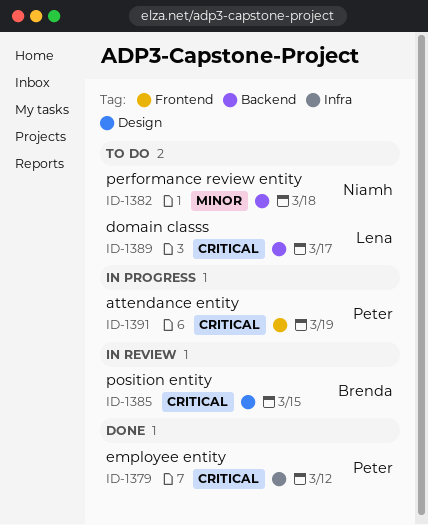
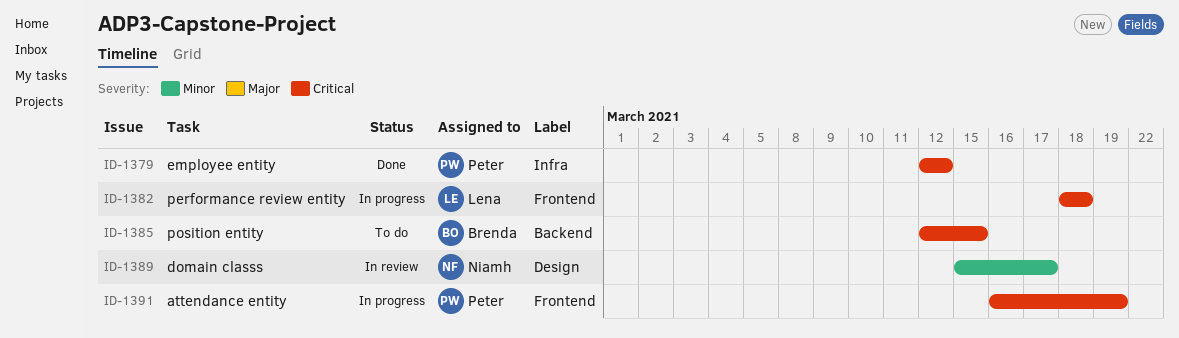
ID-1382, status: To do -> In progress
ID-1382, owner: Niamh -> Lena
ID-1382, priority: Minor -> Critical
ID-1382, label: Backend -> Frontend
ID-1385, status: In review -> To do
ID-1385, label: Design -> Backend
ID-1389, status: To do -> In review
ID-1389, owner: Lena -> Niamh
ID-1389, priority: Critical -> Minor
ID-1389, label: Backend -> Design

